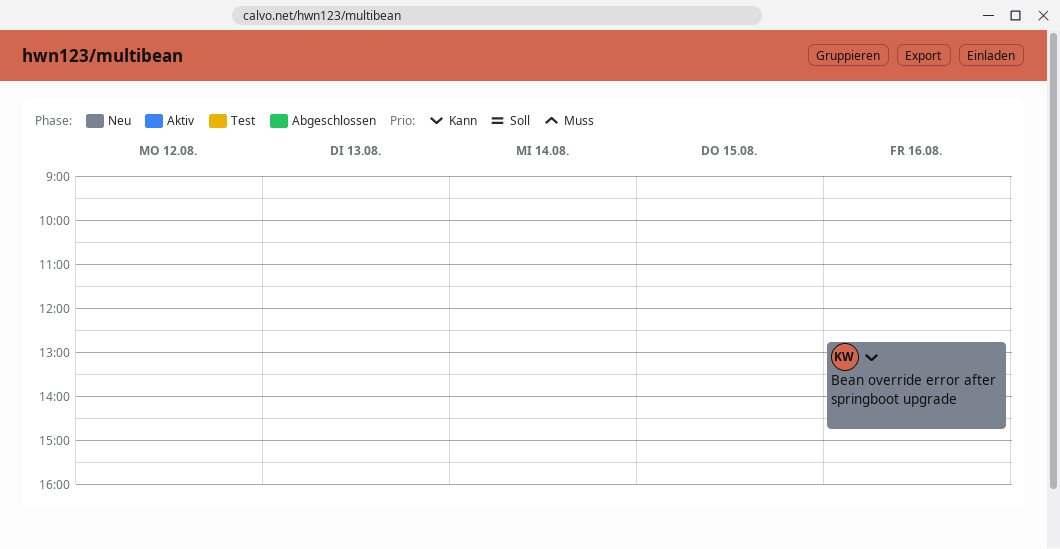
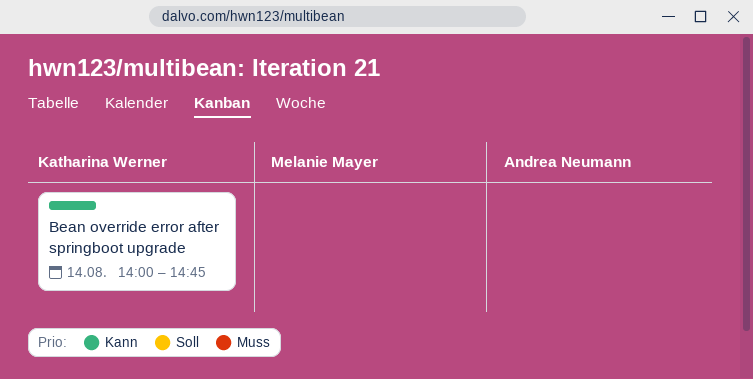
Bean override error after springboot upgrade, day: Aug 16 -> Aug 14
Bean override error after springboot upgrade, begins: 12:45 -> 14:00

